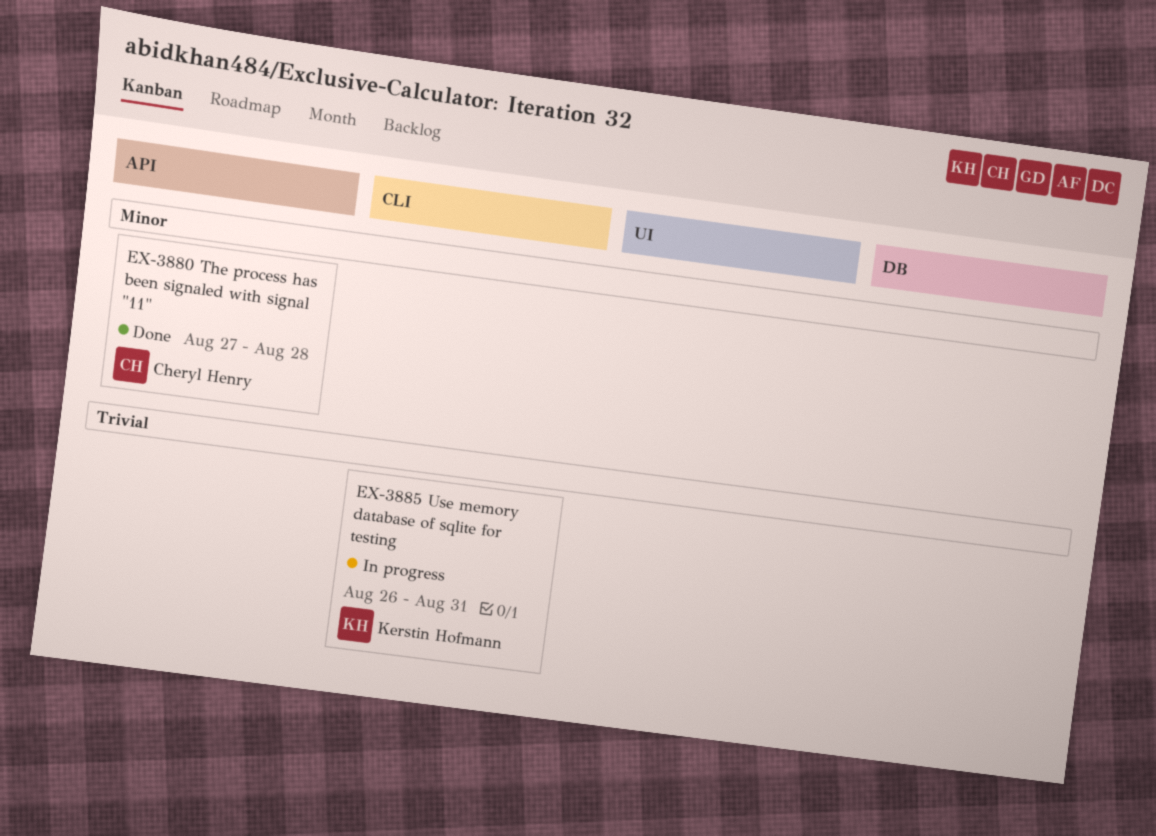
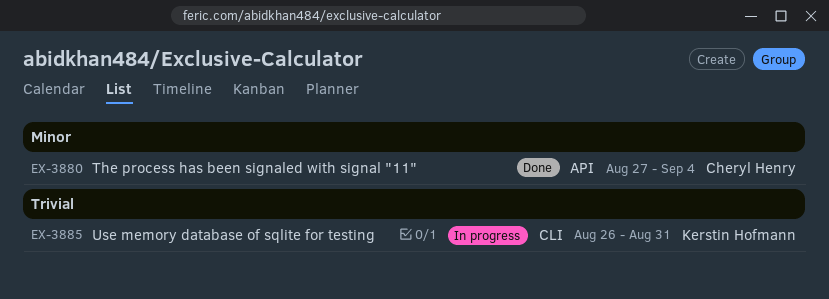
EX-3880, due: Aug 28 -> Sep 4

